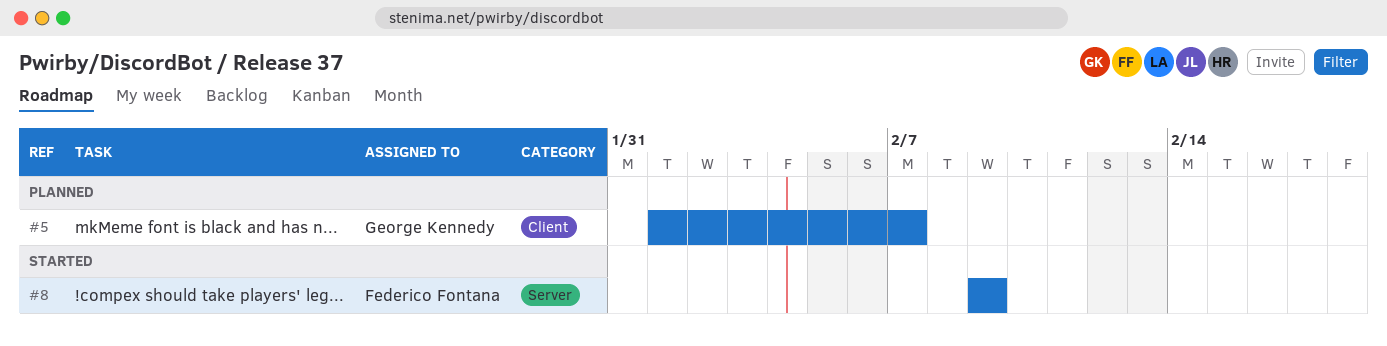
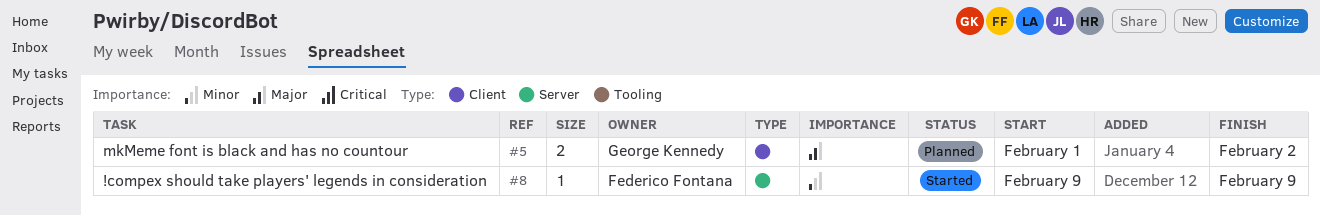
#5, due: Feb 7 -> Feb 2

